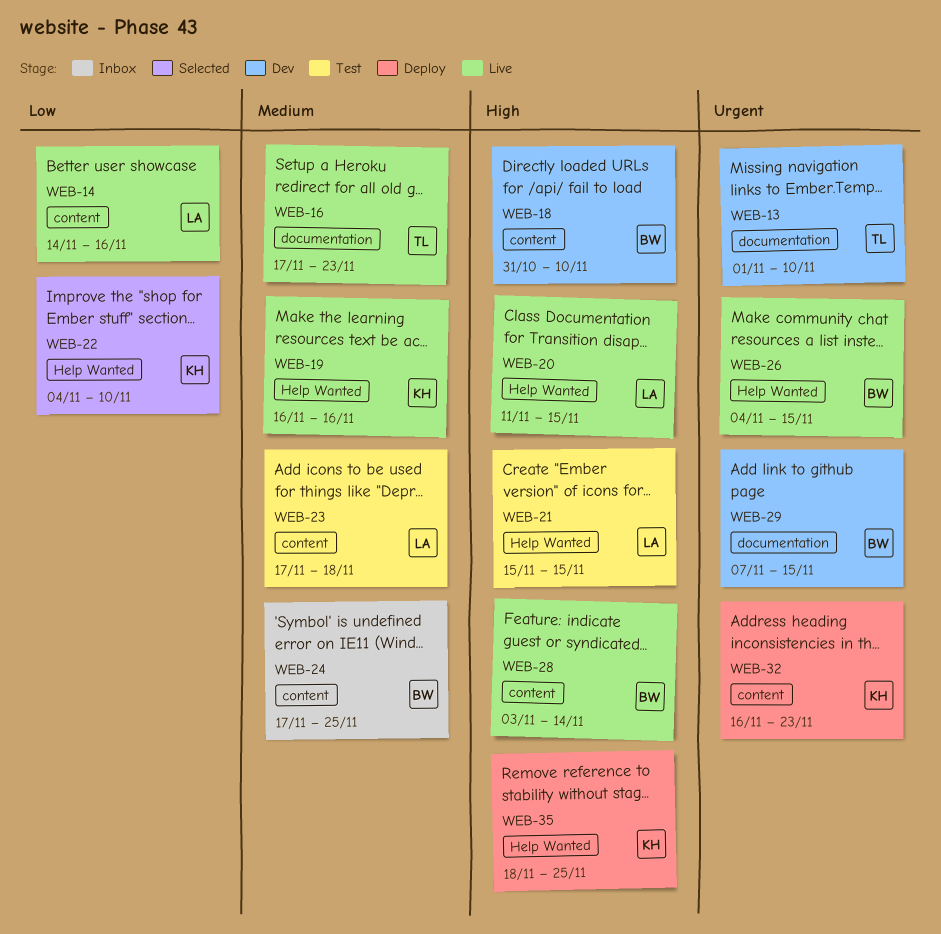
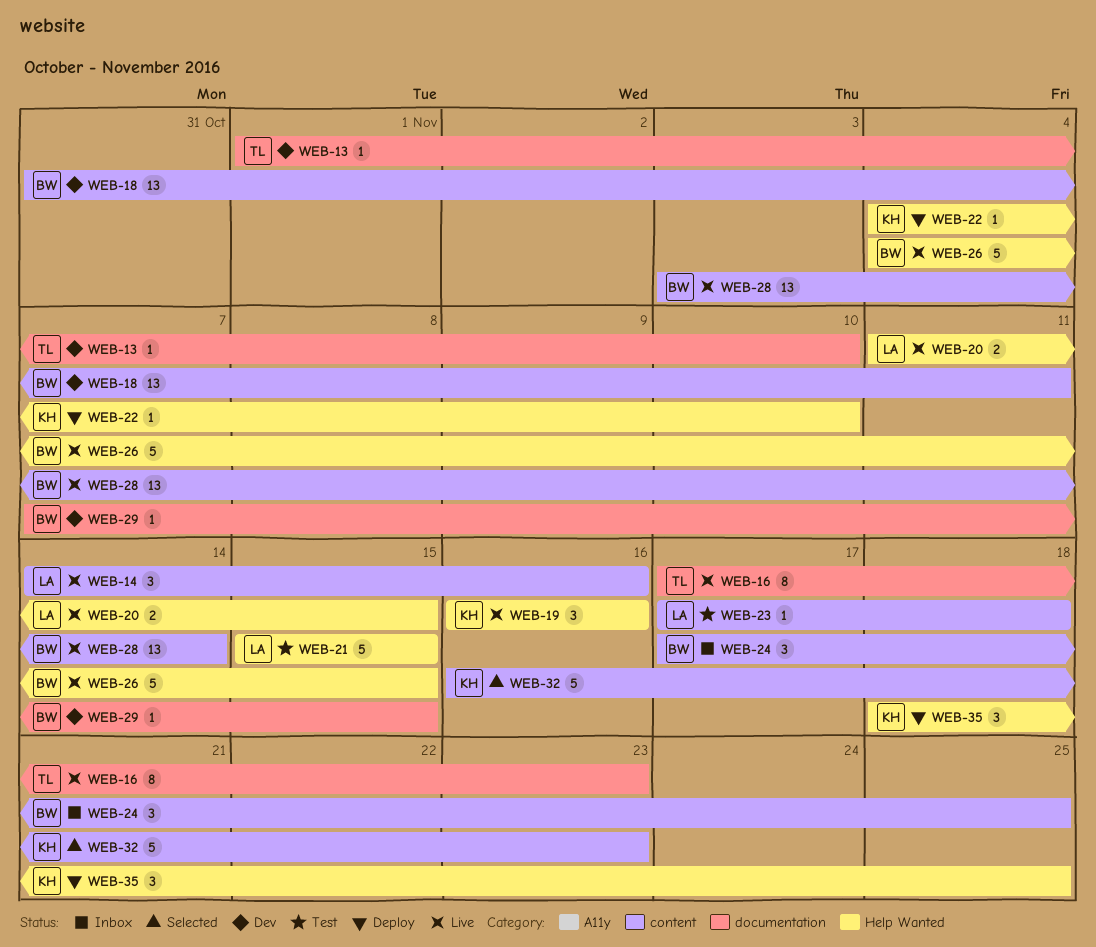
WEB-18, due: Nov 10 -> Nov 11
WEB-22, status: Selected -> Deploy
WEB-32, status: Deploy -> Selected

